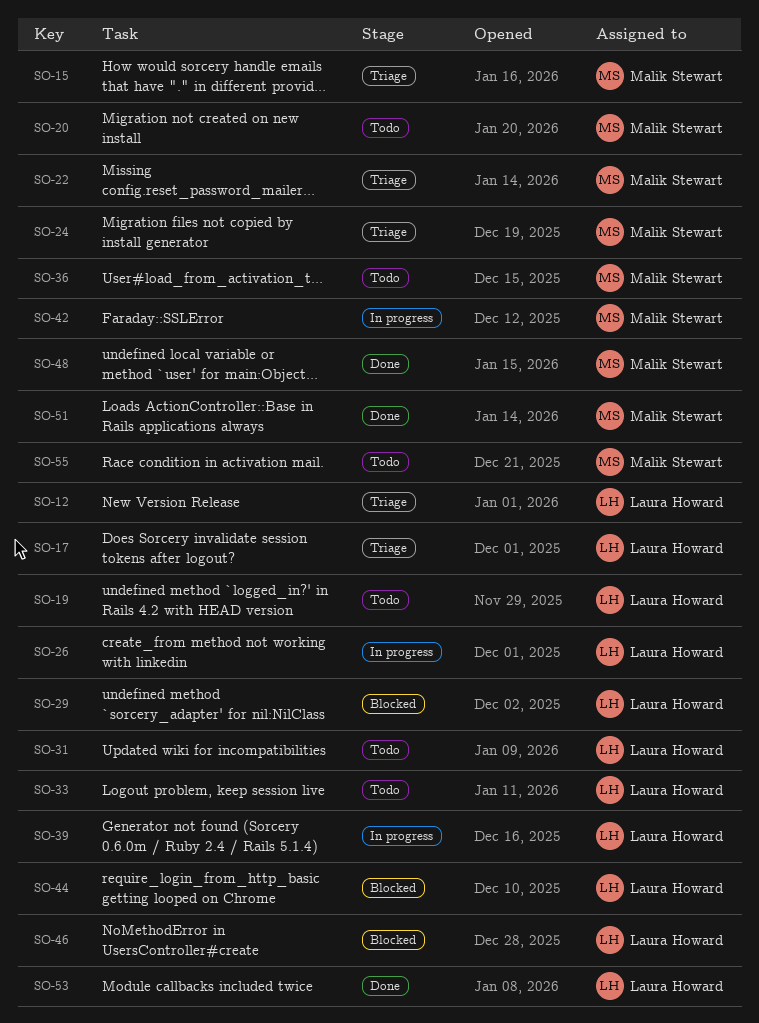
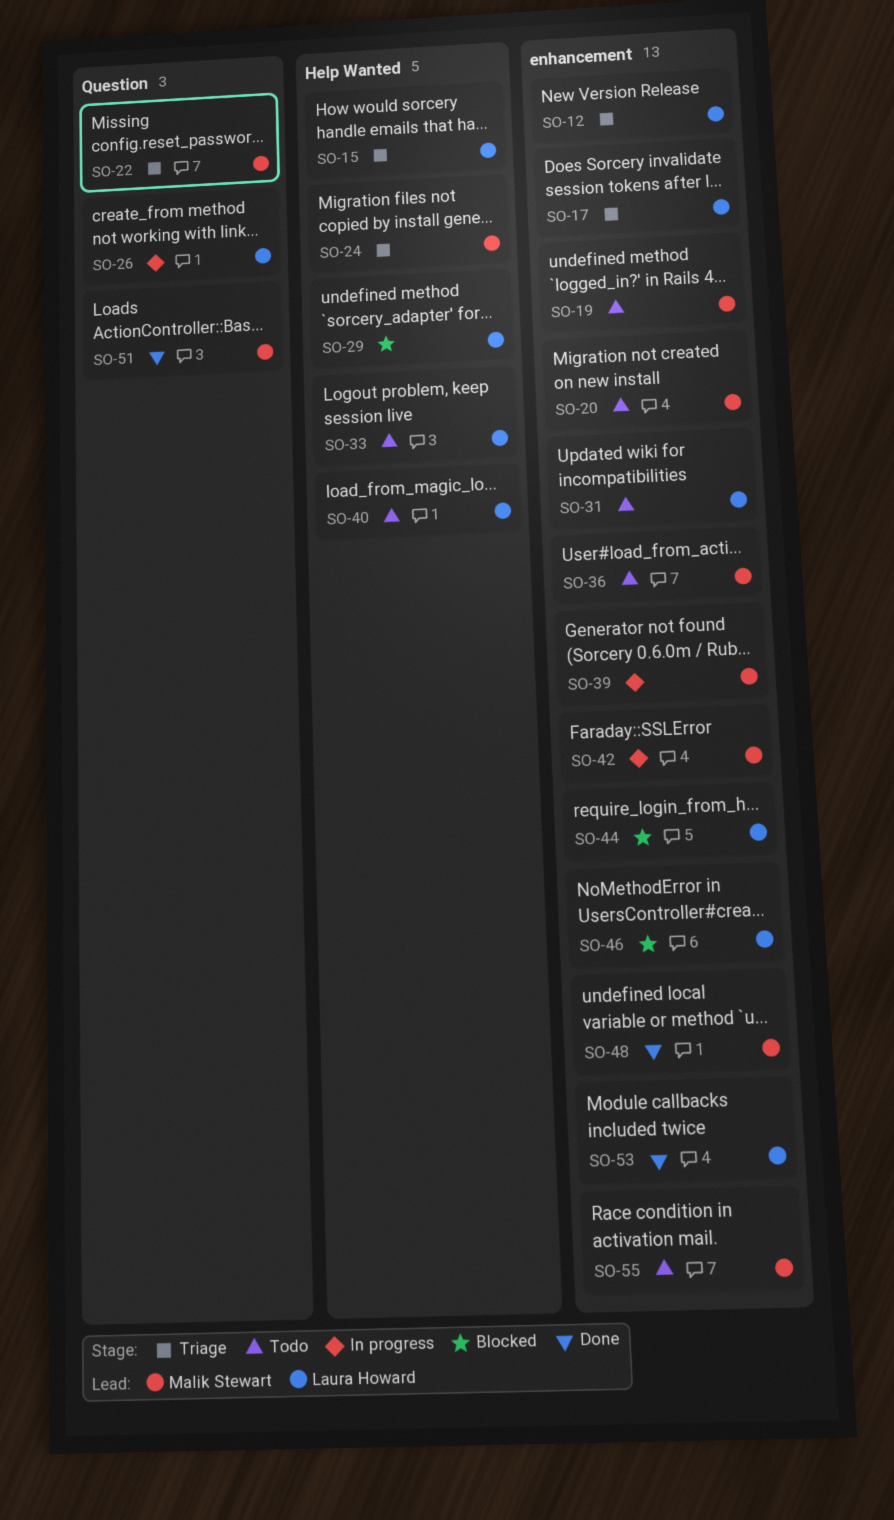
SO-15, owner: Malik Stewart -> Laura Howard
SO-19, owner: Laura Howard -> Malik Stewart
SO-39, owner: Laura Howard -> Malik Stewart
SO-40: none -> present

